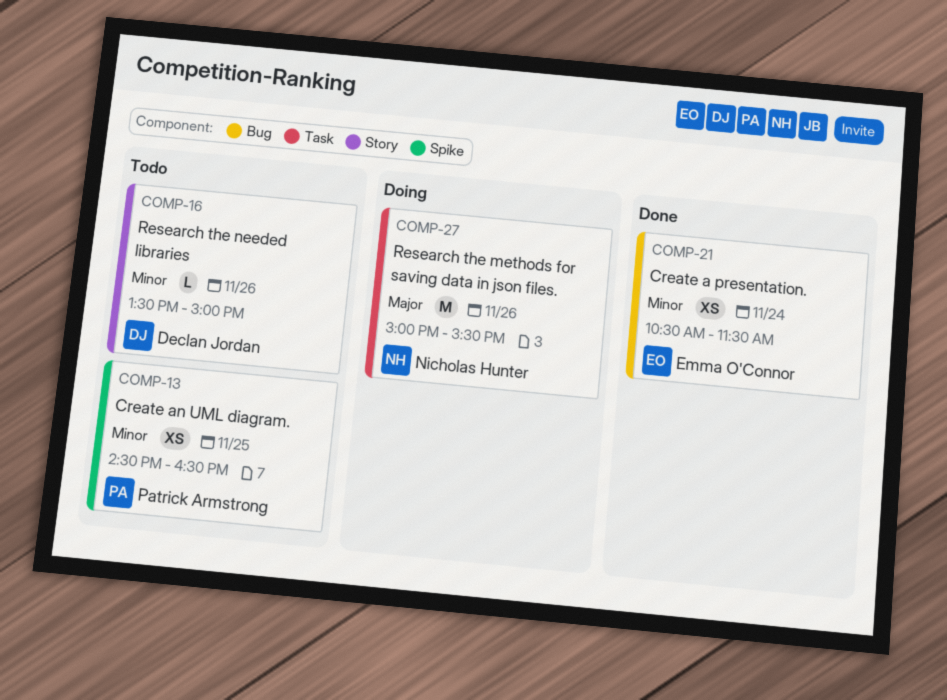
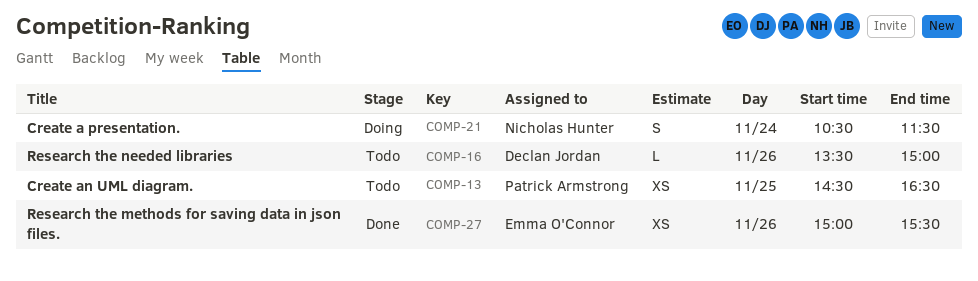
COMP-21, status: Done -> Doing
COMP-21, owner: Emma O'Connor -> Nicholas Hunter
COMP-21, estimate: XS -> S
COMP-27, status: Doing -> Done
COMP-27, owner: Nicholas Hunter -> Emma O'Connor
COMP-27, estimate: M -> XS

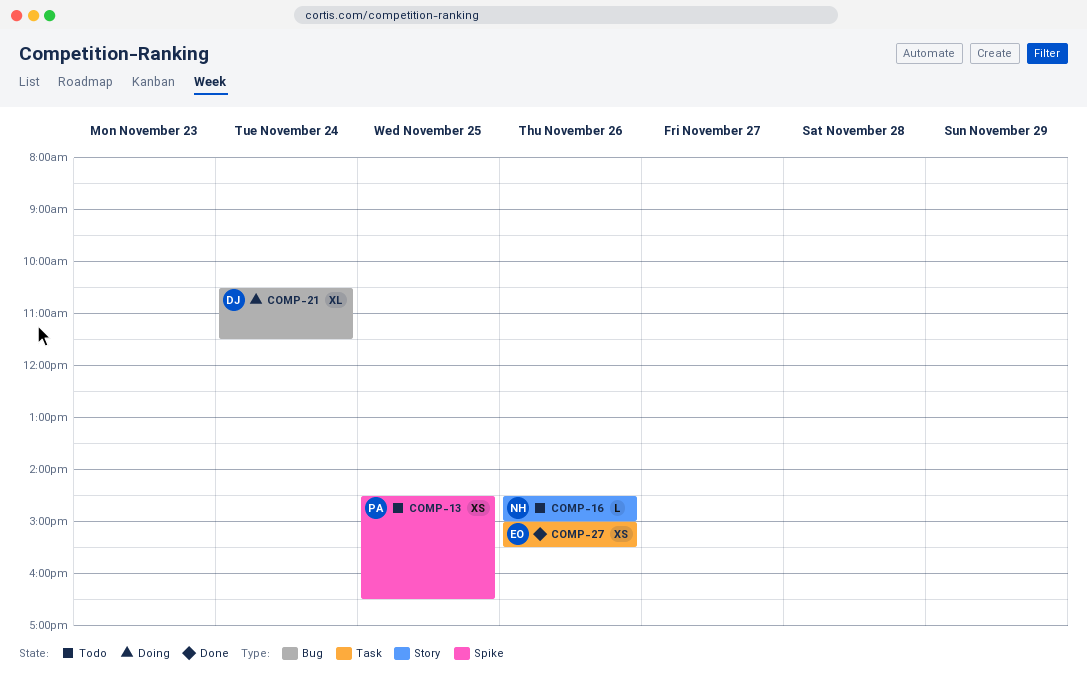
COMP-16, owner: Declan Jordan -> Nicholas Hunter
COMP-16, begins: 13:30 -> 14:30
COMP-21, owner: Nicholas Hunter -> Declan Jordan
COMP-21, estimate: S -> XL

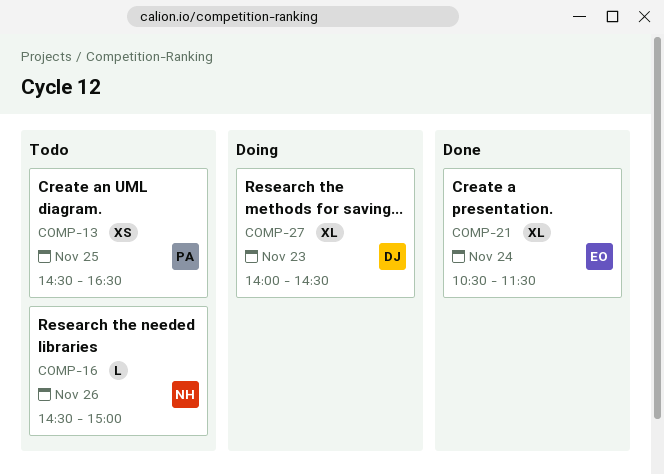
COMP-21, status: Doing -> Done
COMP-21, owner: DJ -> EO
COMP-27, status: Done -> Doing
COMP-27, owner: EO -> DJ
COMP-27, estimate: XS -> XL
COMP-27, day: Nov 26 -> Nov 23
COMP-27, begins: 15:00 -> 14:00
COMP-27, ends: 15:30 -> 14:30

